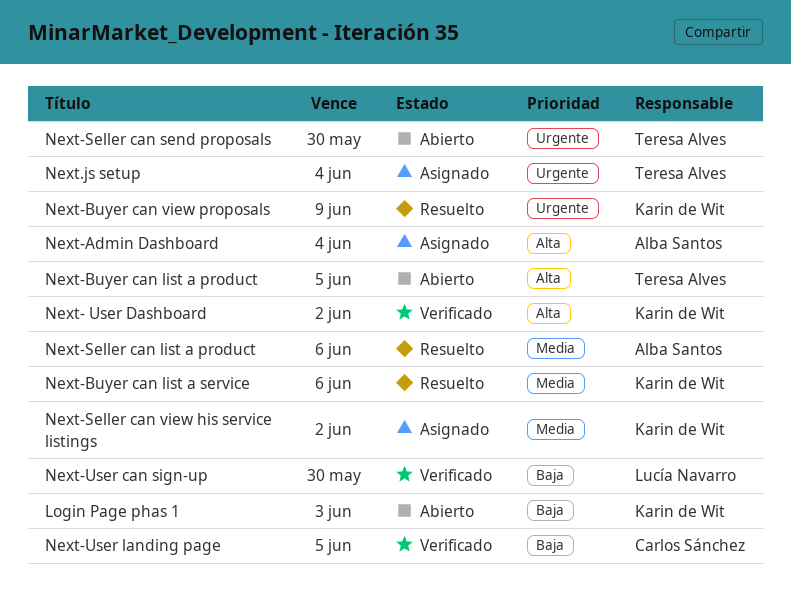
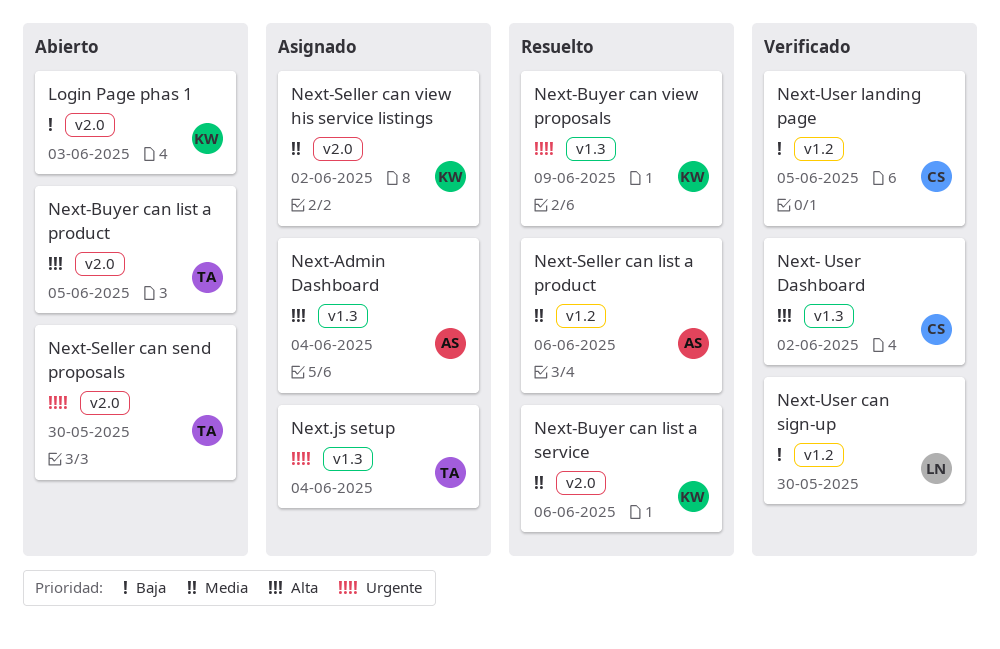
Next- User Dashboard, owner: Karin de Wit -> Carlos Sánchez

